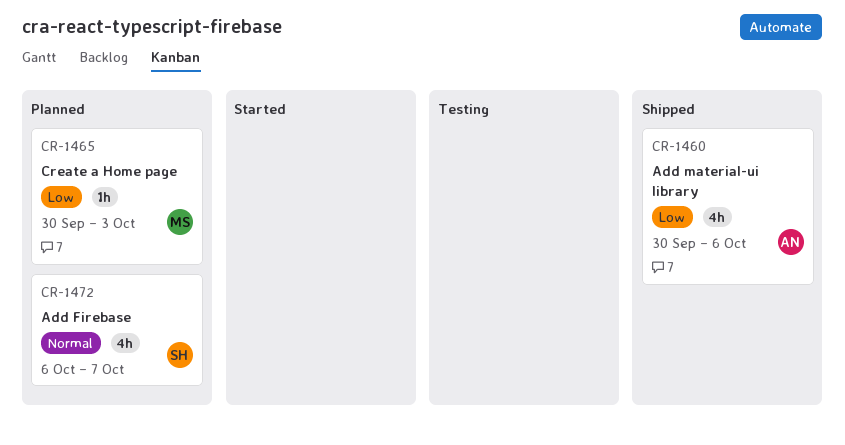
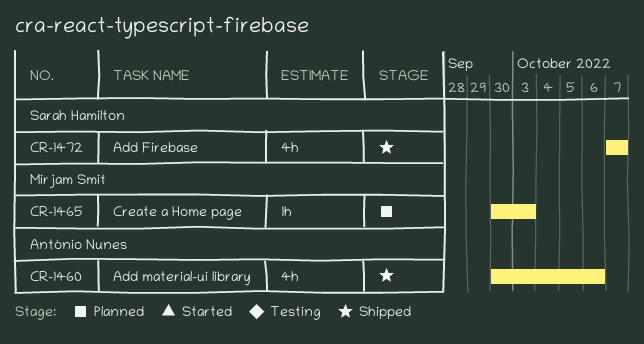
CR-1472, status: Planned -> Shipped
CR-1472, start: Oct 6 -> Oct 7

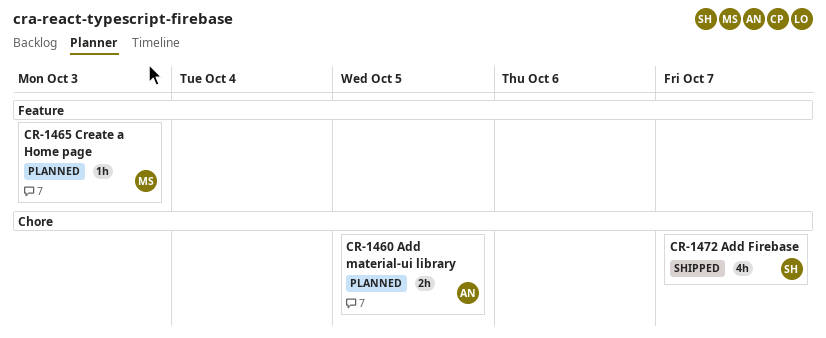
CR-1460, status: Shipped -> Planned
CR-1460, estimate: 4h -> 2h
CR-1460, due: Oct 6 -> Oct 5

